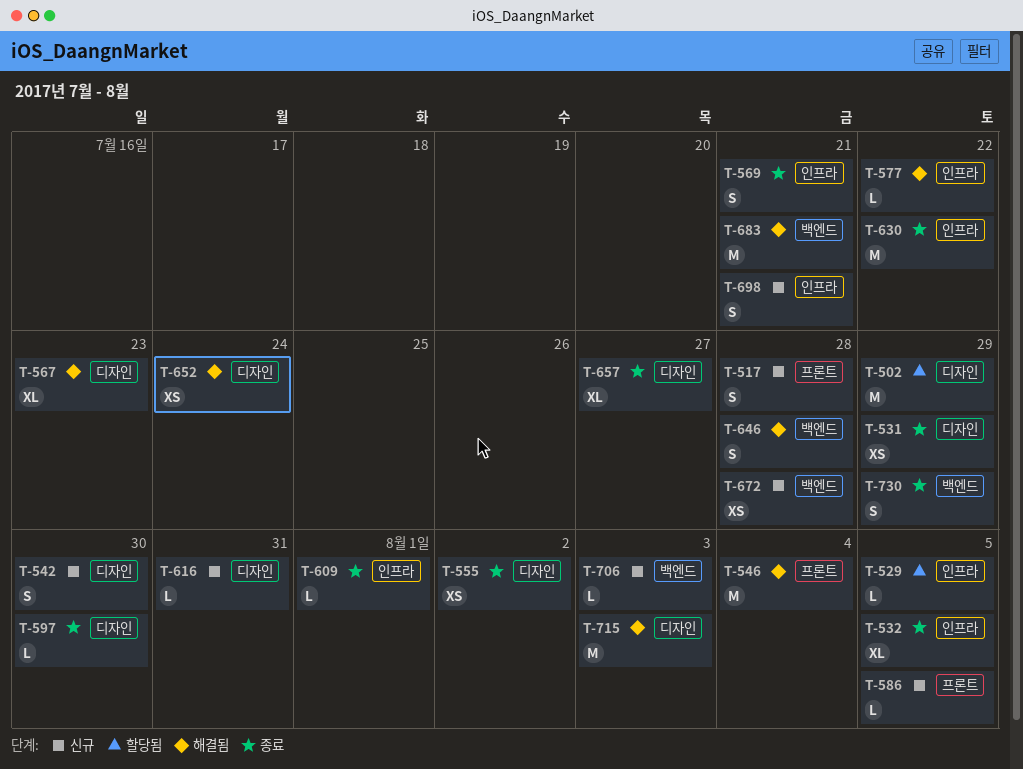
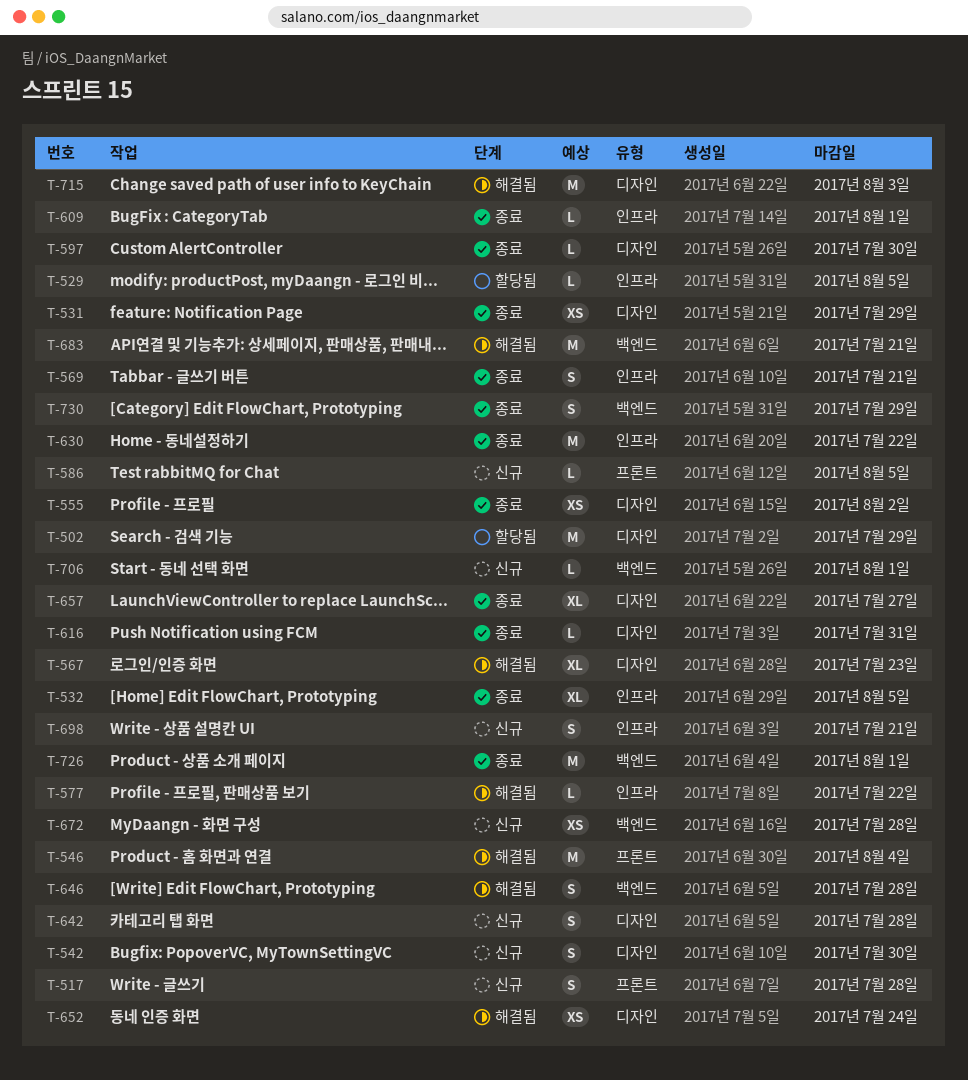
T-616, status: 신규 -> 종료
T-642: none -> present
T-706, due: Aug 3 -> Aug 1
T-726: none -> present

